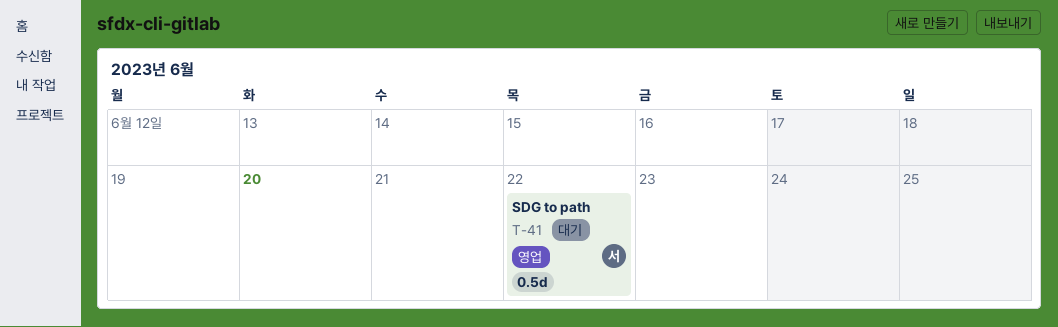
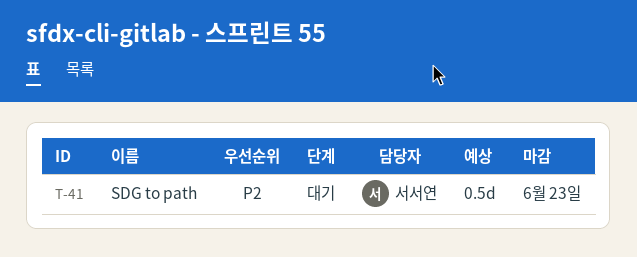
T-41, due: Jun 22 -> Jun 23

